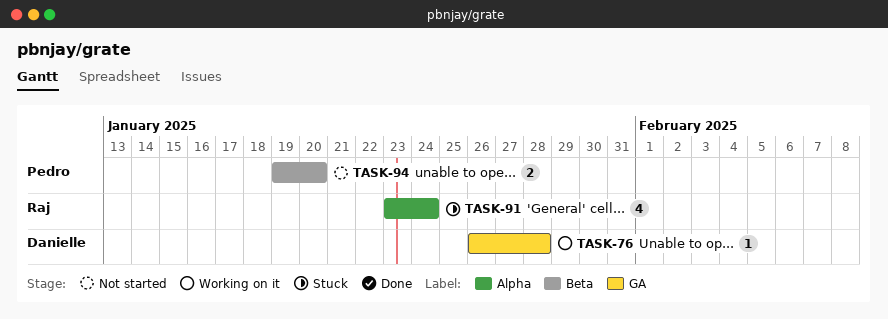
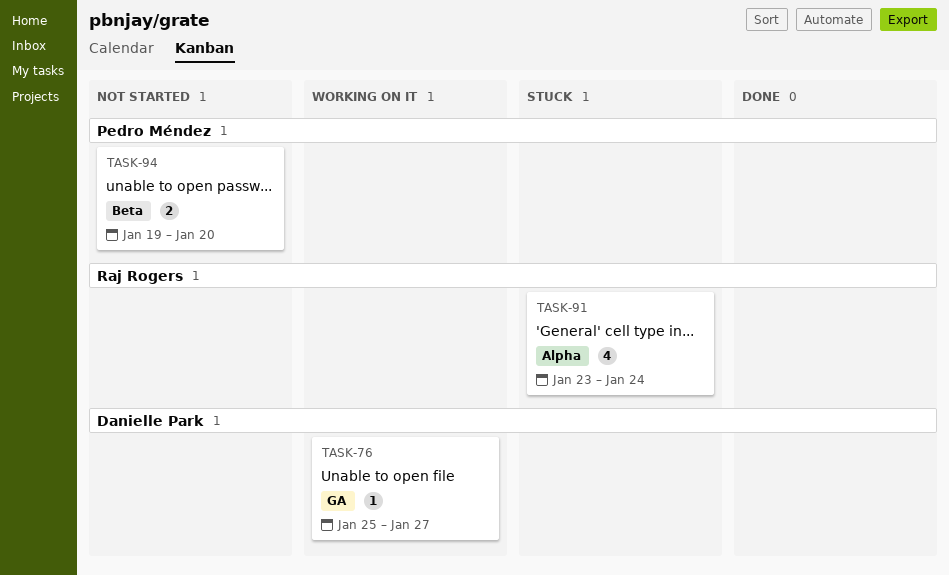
TASK-76, start: Jan 26 -> Jan 25
TASK-76, due: Jan 28 -> Jan 27

